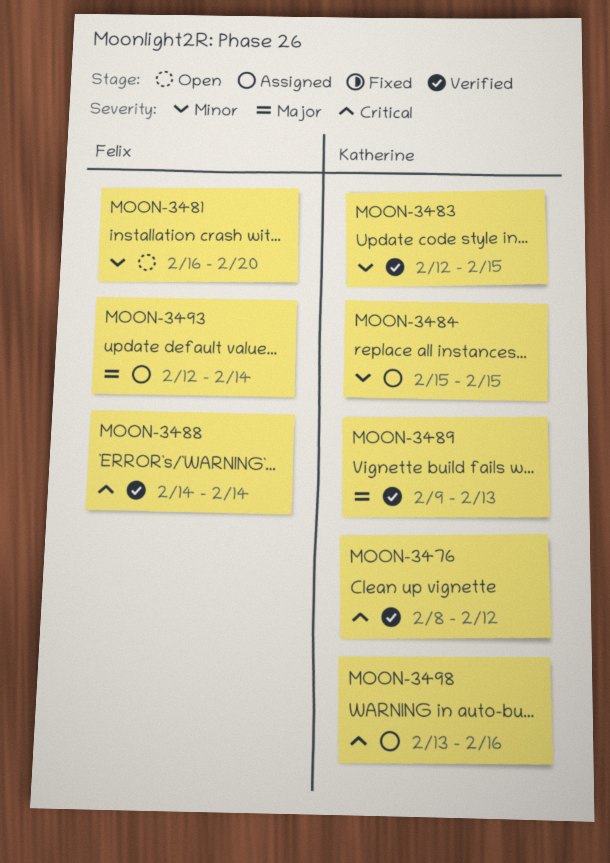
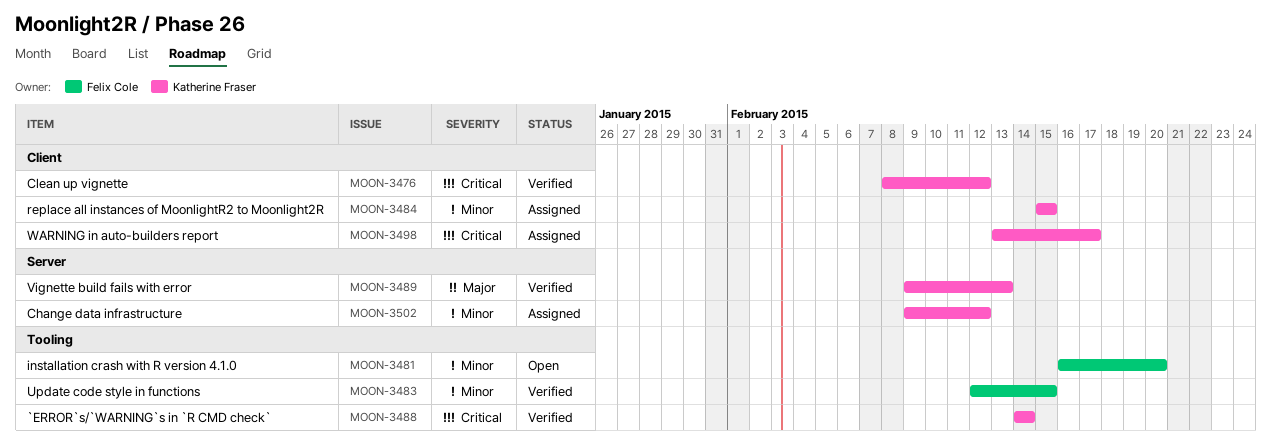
MOON-3483, owner: Katherine Fraser -> Felix Cole
MOON-3488, owner: Felix Cole -> Katherine Fraser
MOON-3493: present -> none
MOON-3498, due: Feb 16 -> Feb 17
MOON-3502: none -> present

